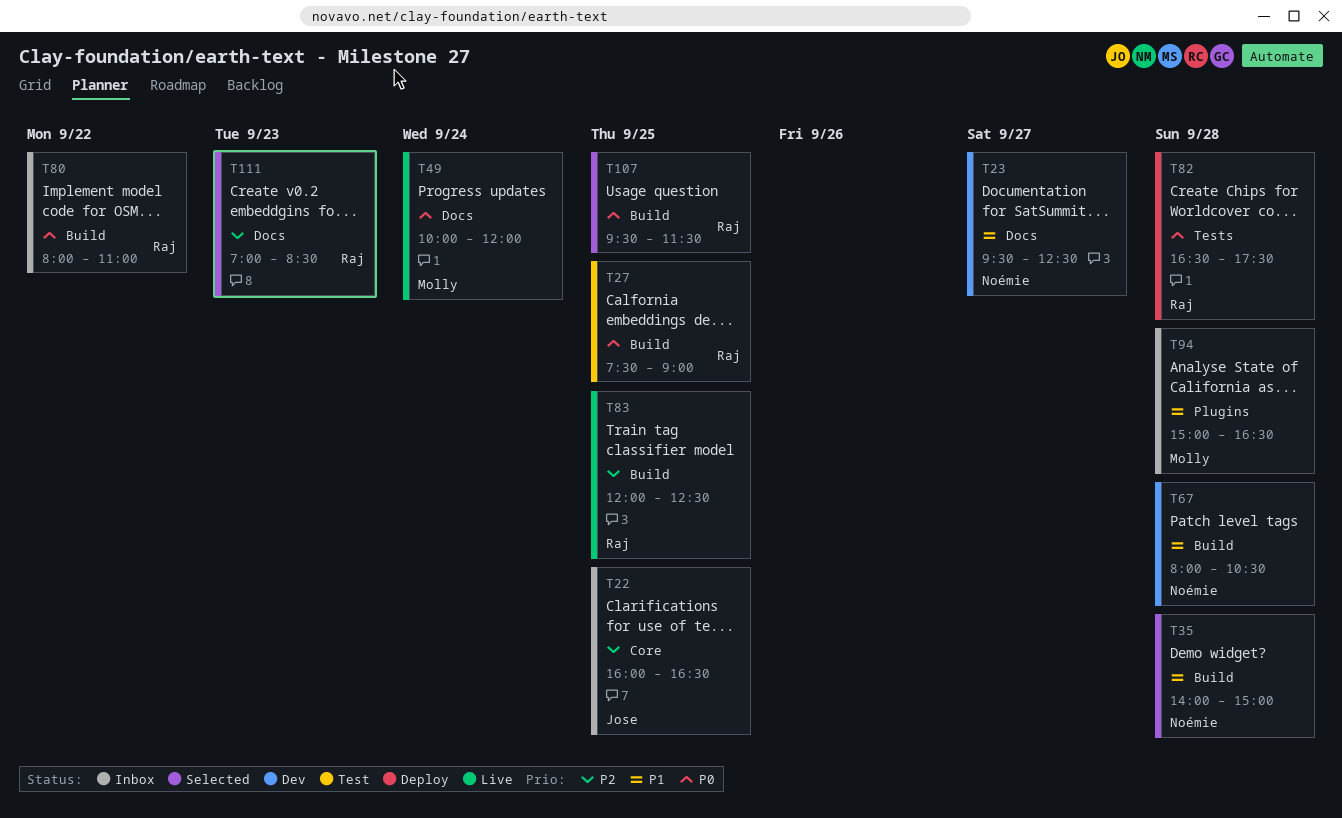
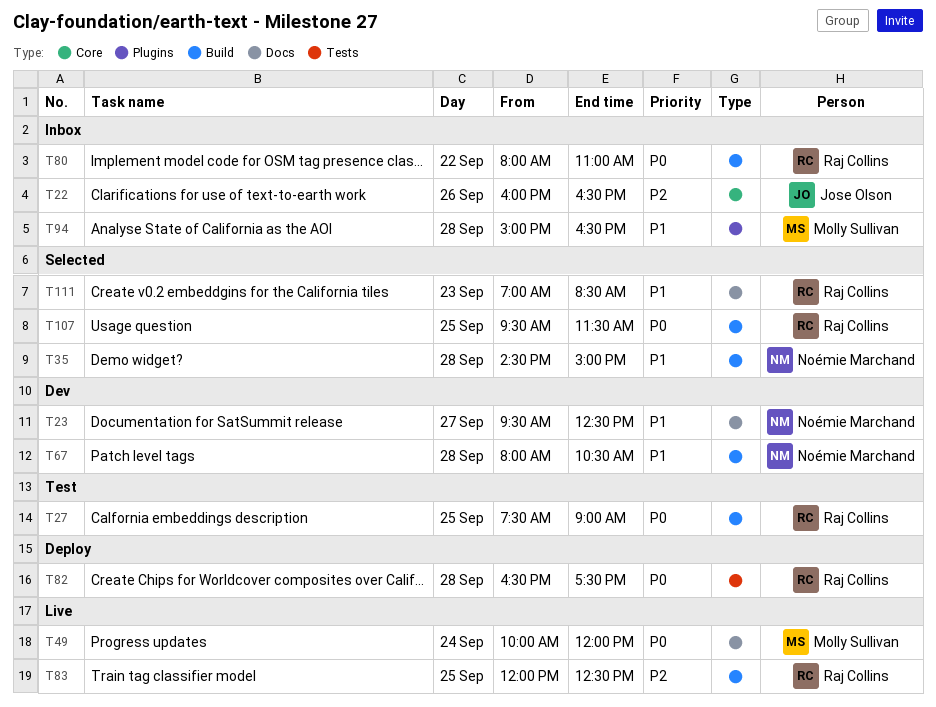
T22, day: Sep 25 -> Sep 26
T35, begins: 14:00 -> 14:30
T111, priority: P2 -> P1

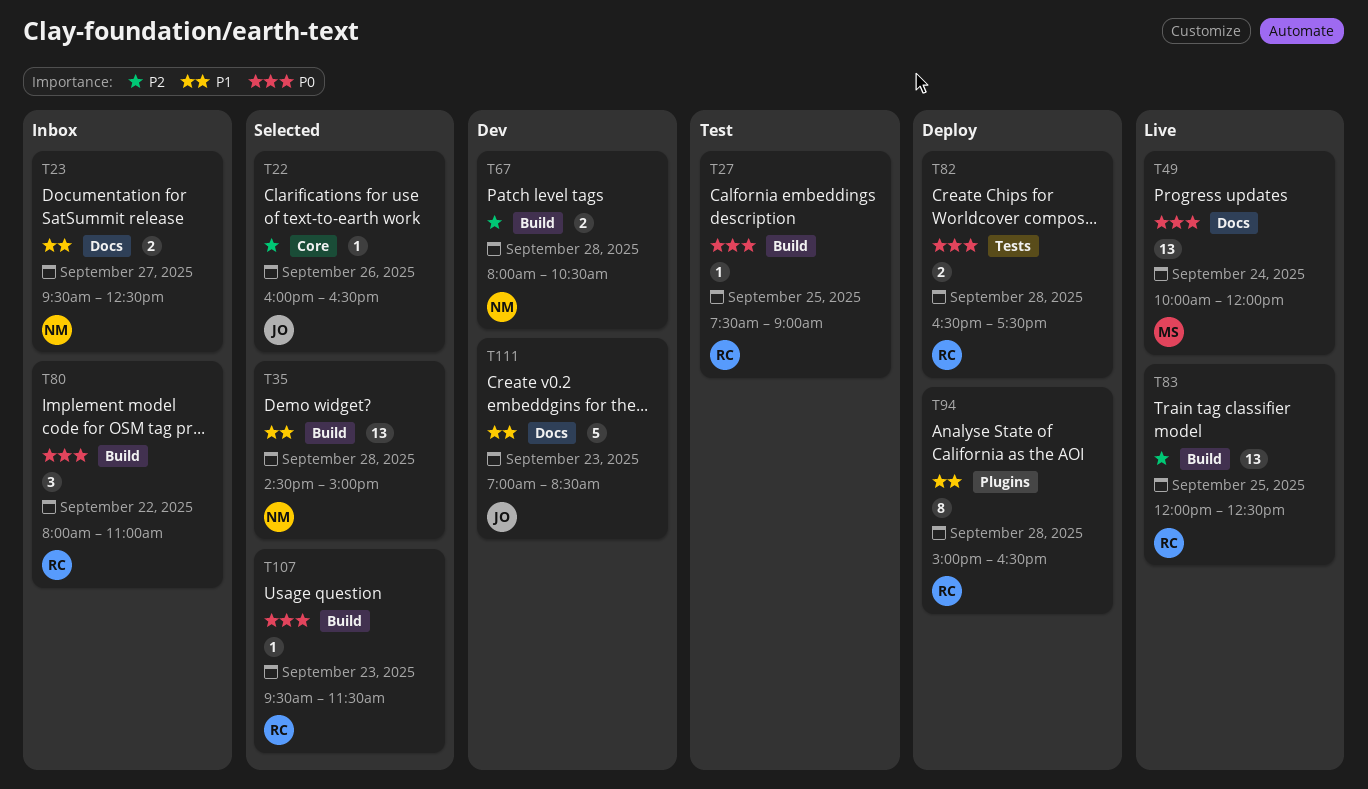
T22, status: Inbox -> Selected
T23, status: Dev -> Inbox
T67, priority: P1 -> P2
T94, status: Inbox -> Deploy
T94, owner: Molly Sullivan -> Raj Collins
T107, day: Sep 25 -> Sep 23
T111, status: Selected -> Dev
T111, owner: Raj Collins -> Jose Olson

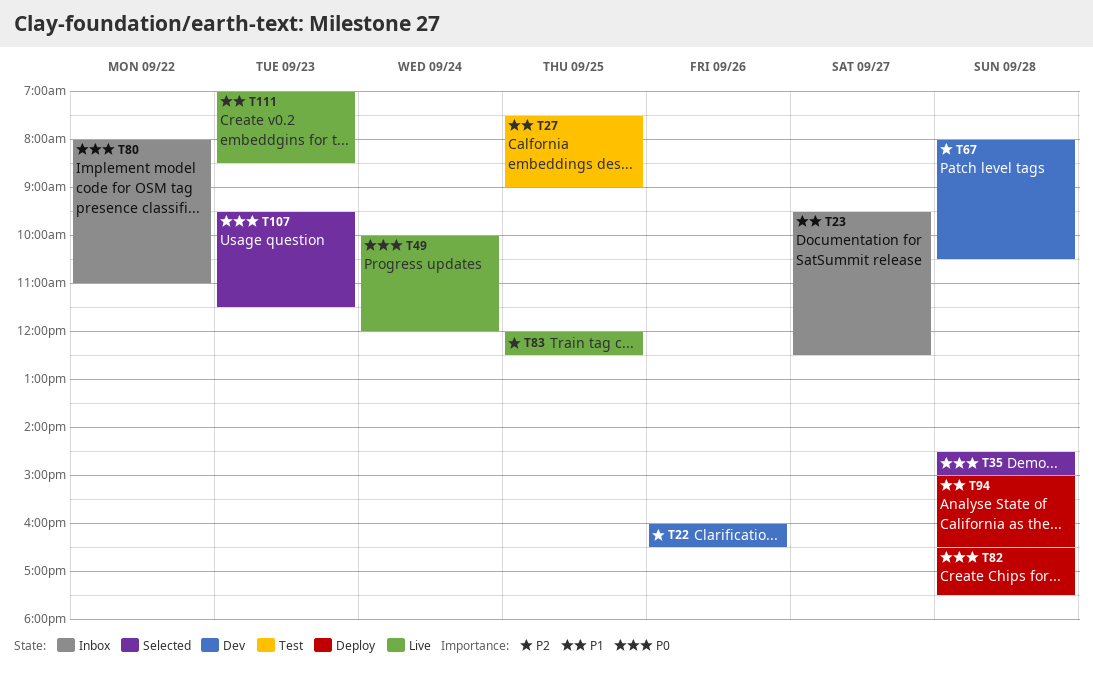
T22, status: Selected -> Dev
T27, priority: P0 -> P1
T35, priority: P1 -> P0
T111, status: Dev -> Live

